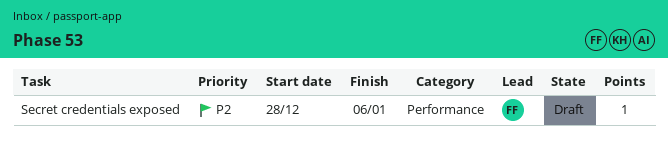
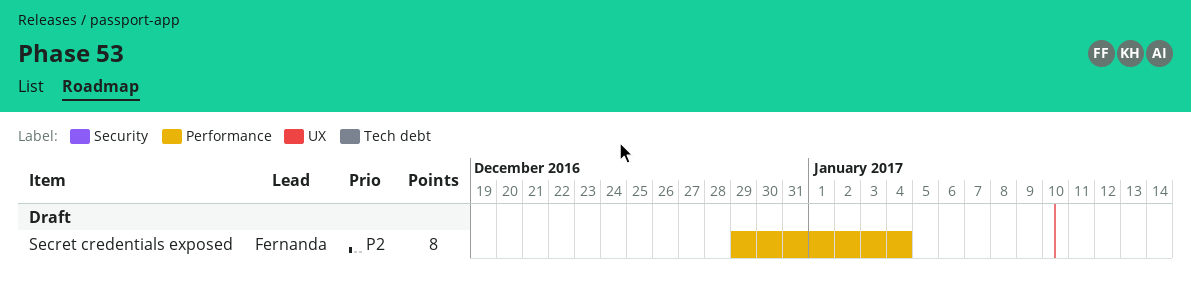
Secret credentials exposed, estimate: 1 -> 8
Secret credentials exposed, start: Dec 28 -> Dec 29
Secret credentials exposed, due: Jan 6 -> Jan 4

